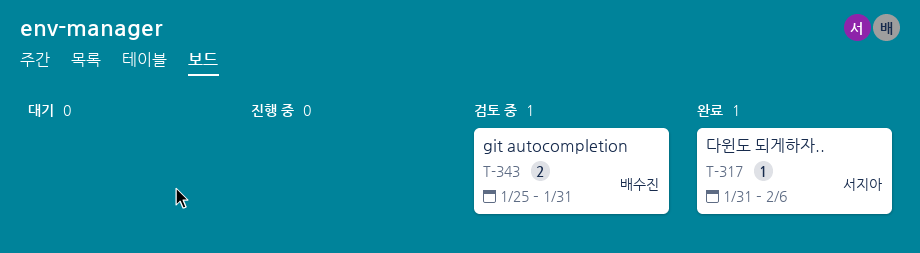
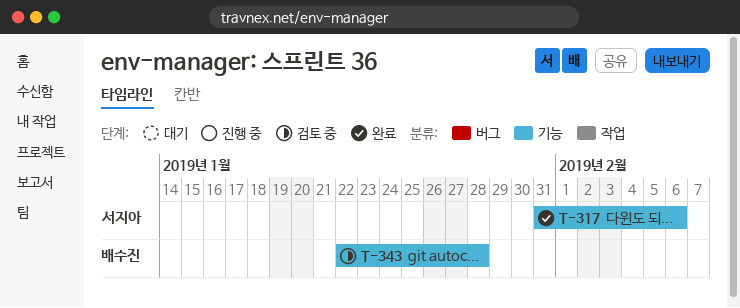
T-343, start: Jan 25 -> Jan 22
T-343, due: Jan 31 -> Jan 28

